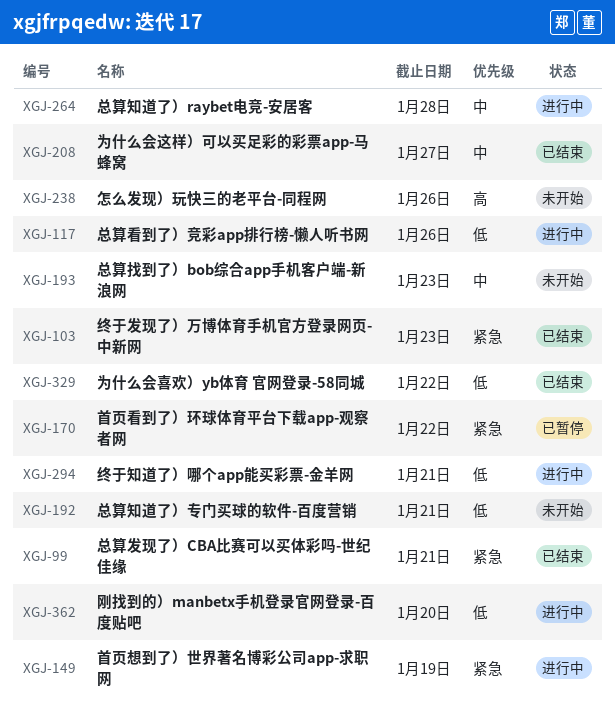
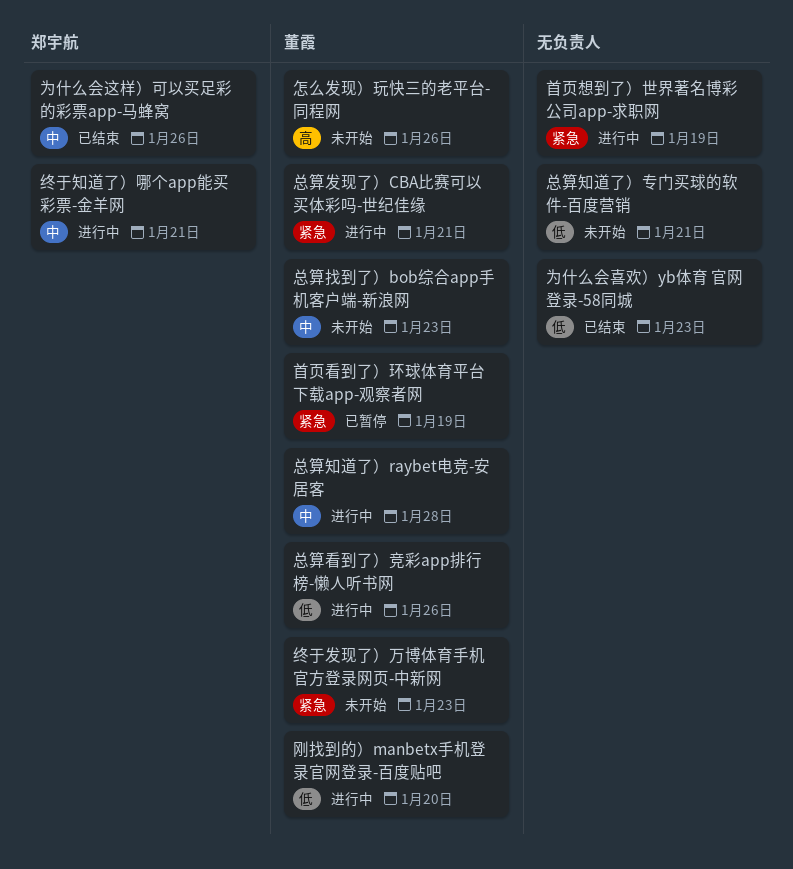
为什么会喜欢）yb体育 官网登录-58同城, due: Jan 22 -> Jan 23
为什么会这样）可以买足彩的彩票app-马蜂窝, due: Jan 27 -> Jan 26
总算发现了）CBA比赛可以买体彩吗-世纪佳缘, status: 已结束 -> 进行中
终于发现了）万博体育手机官方登录网页-中新网, status: 已结束 -> 未开始
终于知道了）哪个app能买彩票-金羊网, priority: 低 -> 中
首页看到了）环球体育平台下载app-观察者网, due: Jan 22 -> Jan 19

